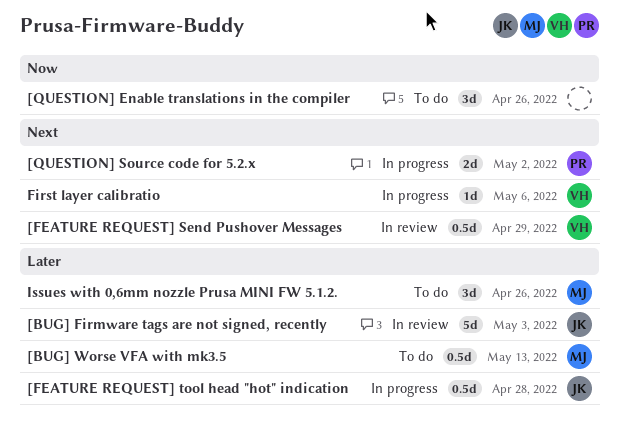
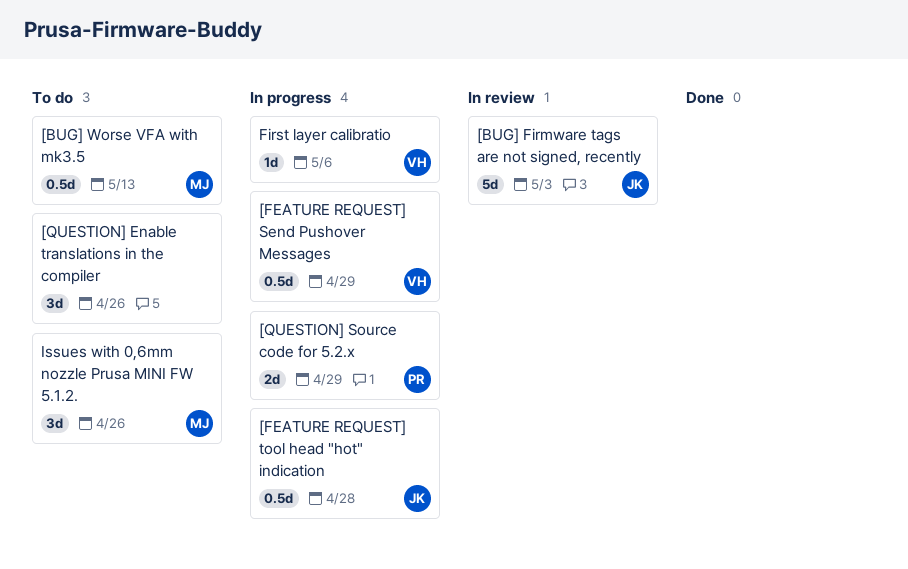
[FEATURE REQUEST] Send Pushover Messages, status: In review -> In progress
[QUESTION] Source code for 5.2.x, due: May 2 -> Apr 29

